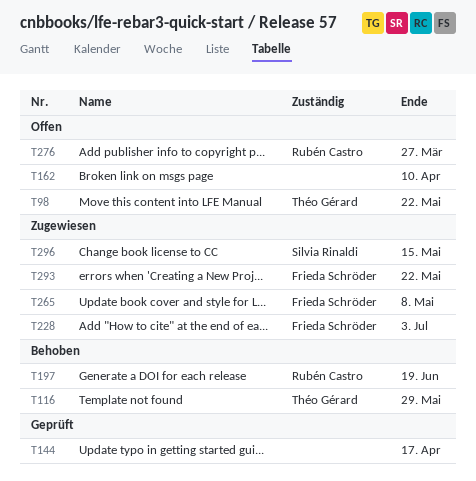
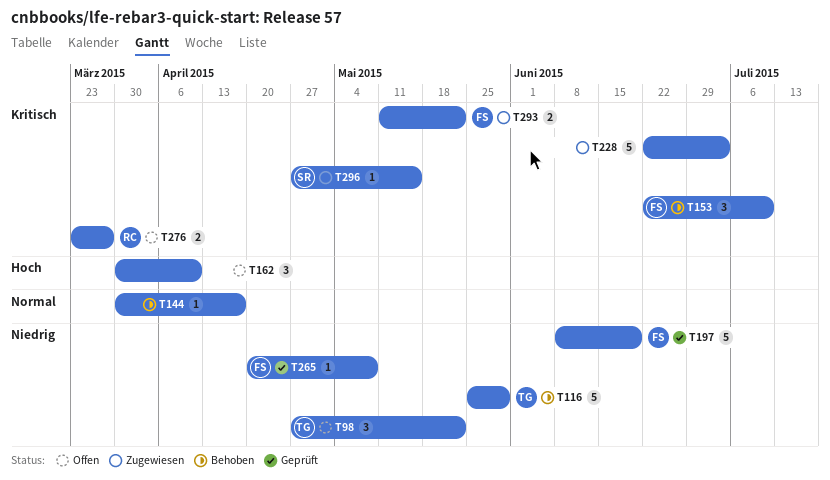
T144, status: Geprüft -> Behoben
T153: none -> present
T197, status: Behoben -> Geprüft
T197, owner: Rubén Castro -> Frieda Schröder
T228, owner: Frieda Schröder -> none
T265, status: Zugewiesen -> Geprüft

